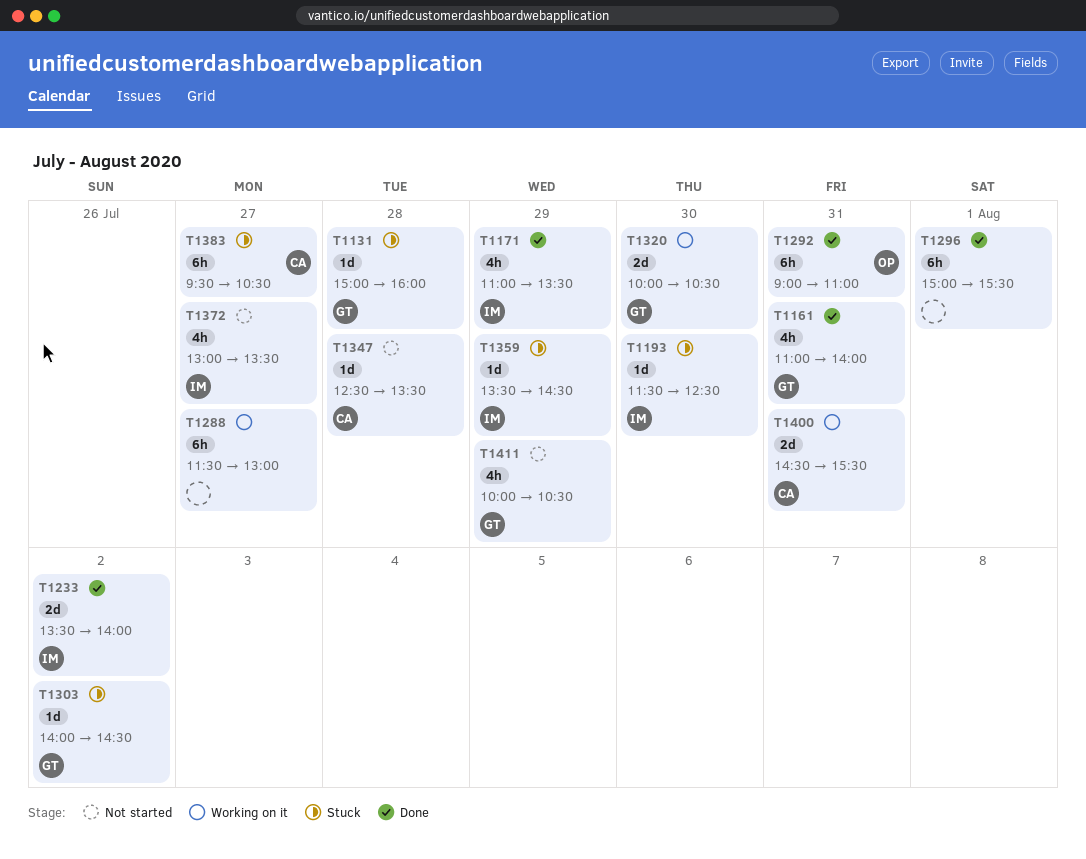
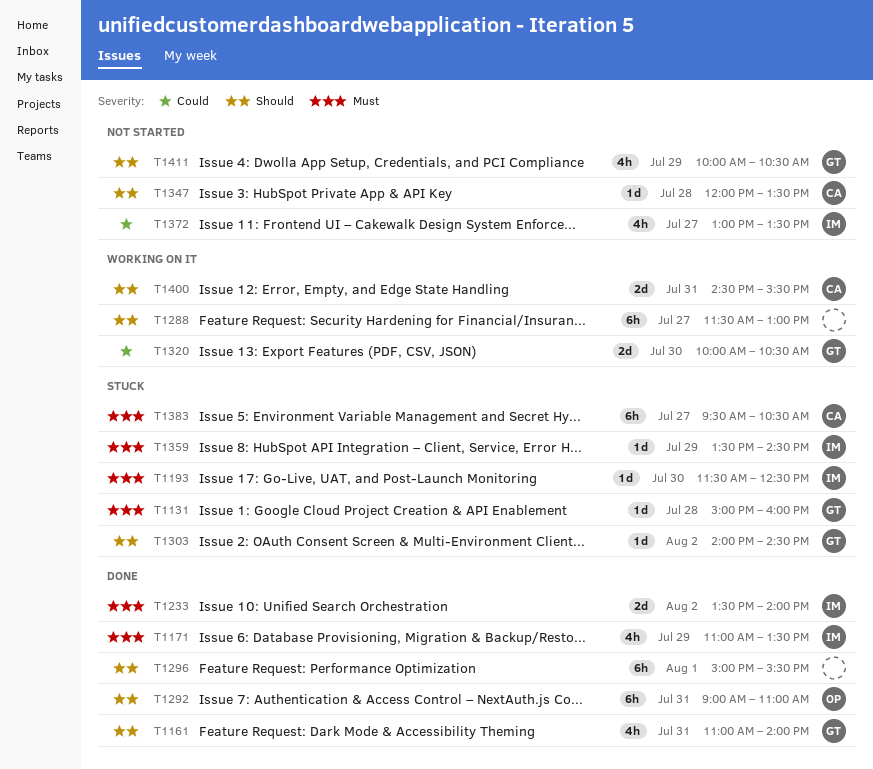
T1347, begins: 12:30 -> 12:00

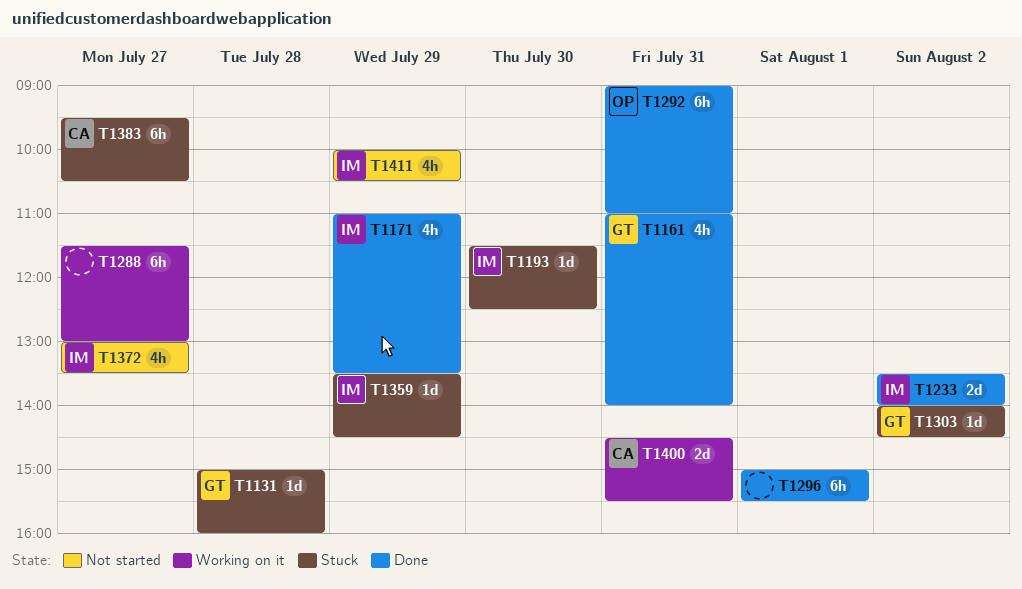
T1320: present -> none
T1347: present -> none
T1411, owner: GT -> IM

